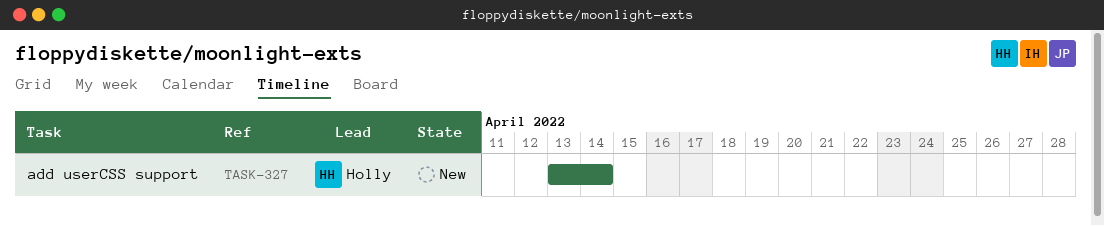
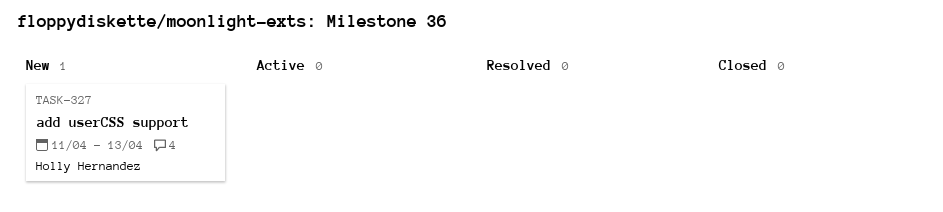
TASK-327, start: Apr 13 -> Apr 11
TASK-327, due: Apr 14 -> Apr 13

